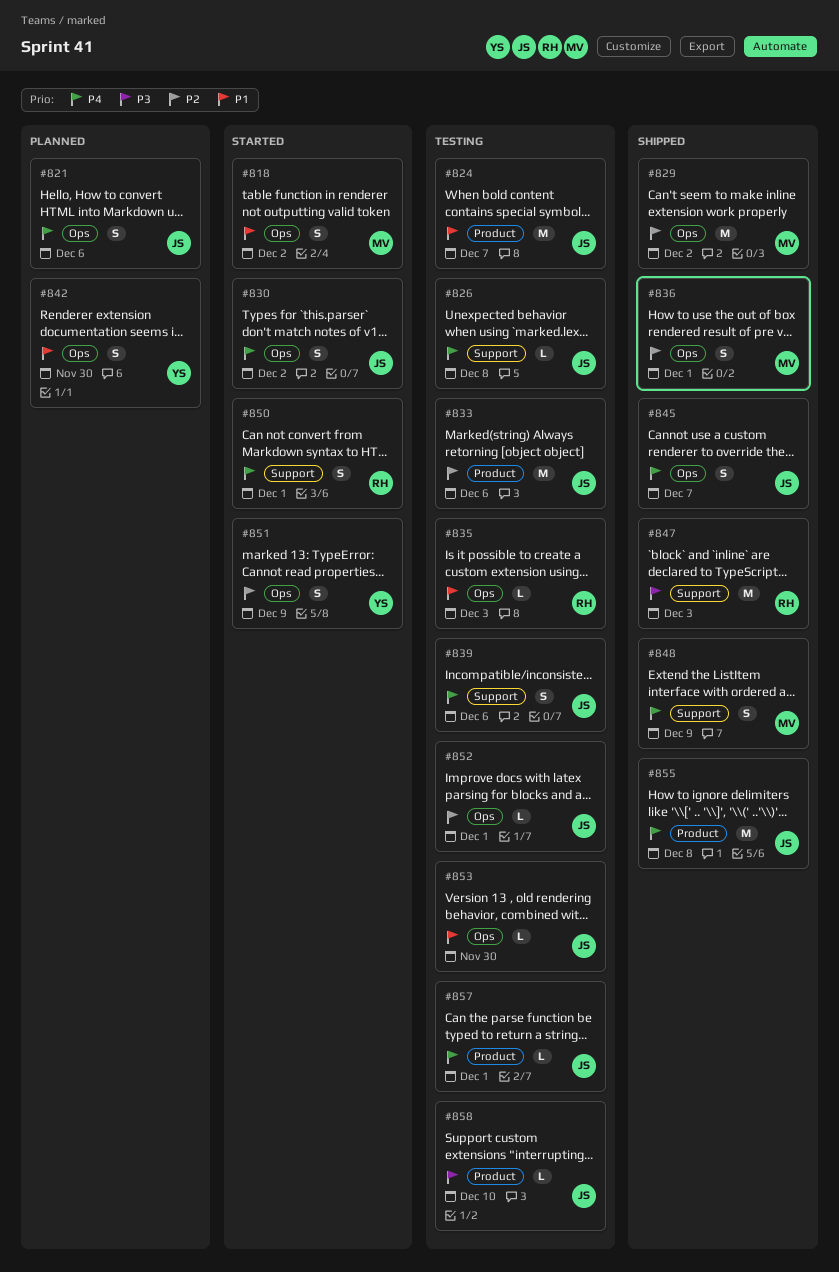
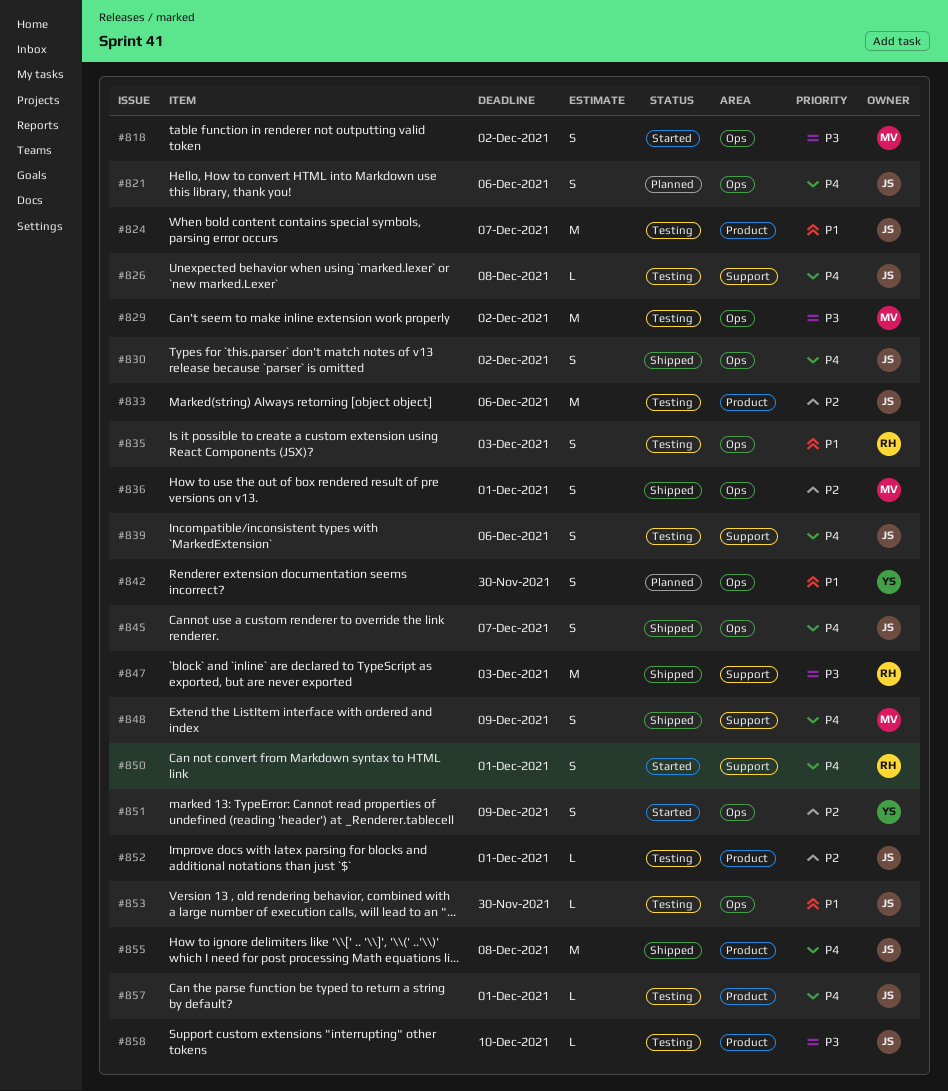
#818, priority: P1 -> P3
#829, status: Shipped -> Testing
#829, priority: P2 -> P3
#830, status: Started -> Shipped
#835, estimate: L -> S
#852, label: Ops -> Product

